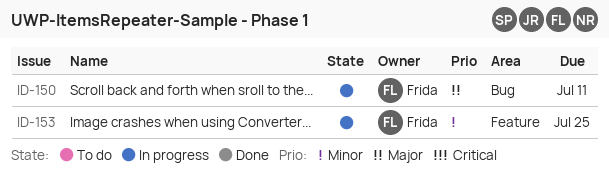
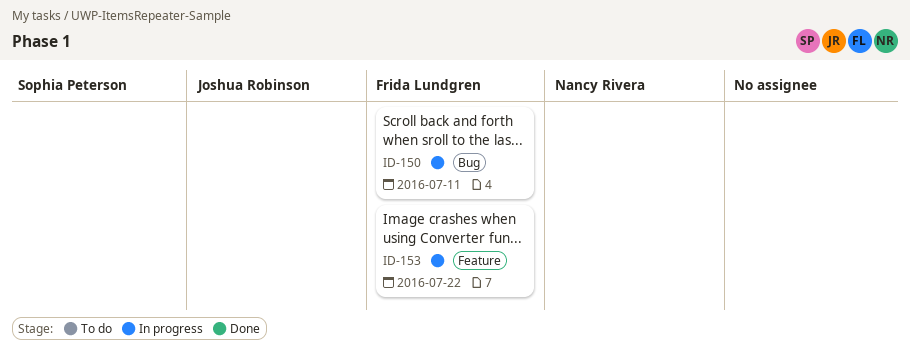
ID-153, due: Jul 25 -> Jul 22

